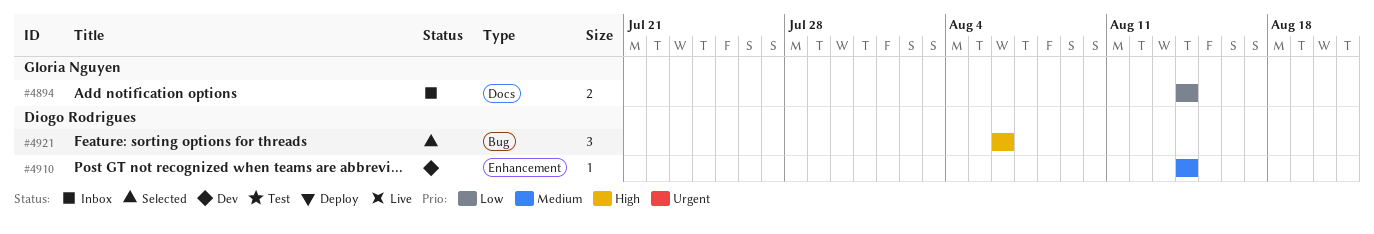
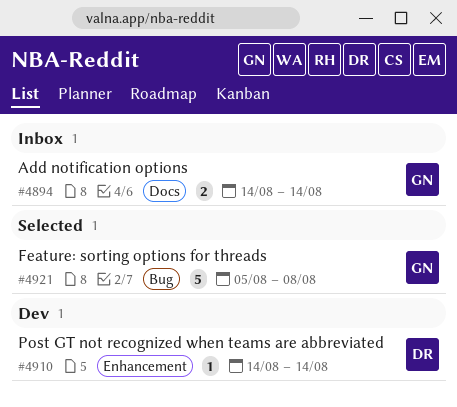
#4921, owner: Diogo Rodrigues -> Gloria Nguyen
#4921, estimate: 3 -> 5
#4921, start: Aug 6 -> Aug 5
#4921, due: Aug 6 -> Aug 8

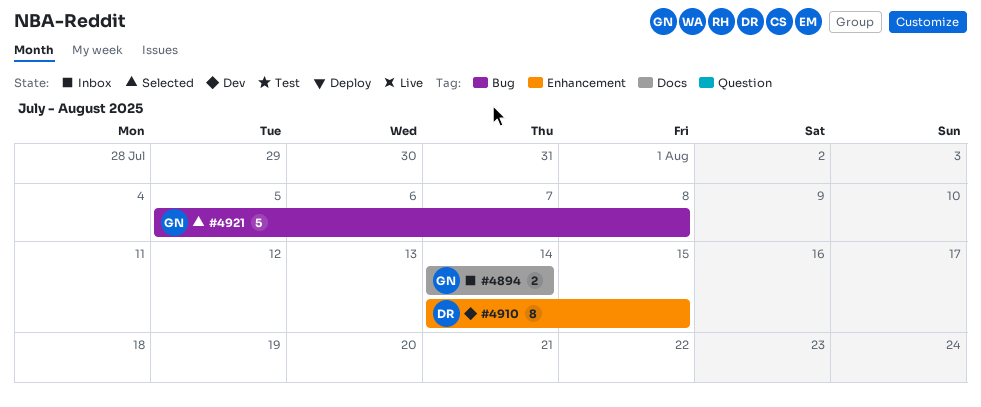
#4910, estimate: 1 -> 8
#4910, due: Aug 14 -> Aug 15

